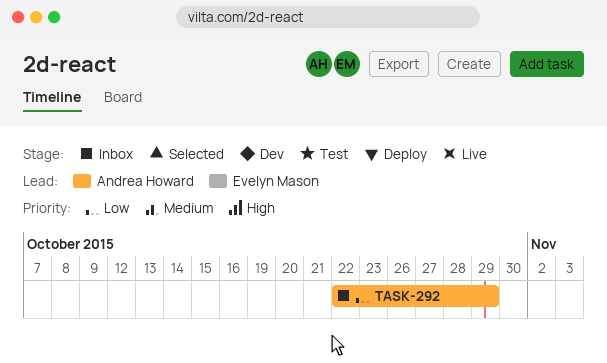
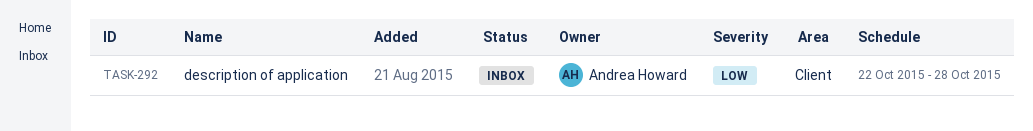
TASK-292, due: Oct 29 -> Oct 28

